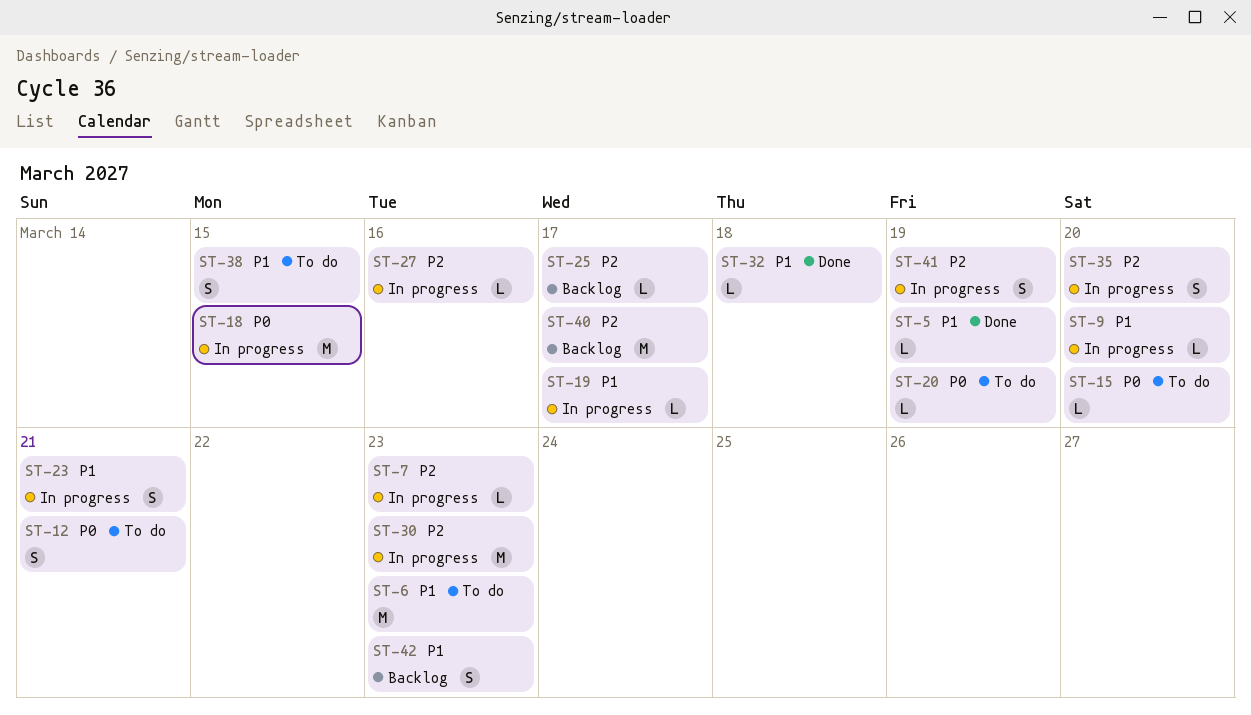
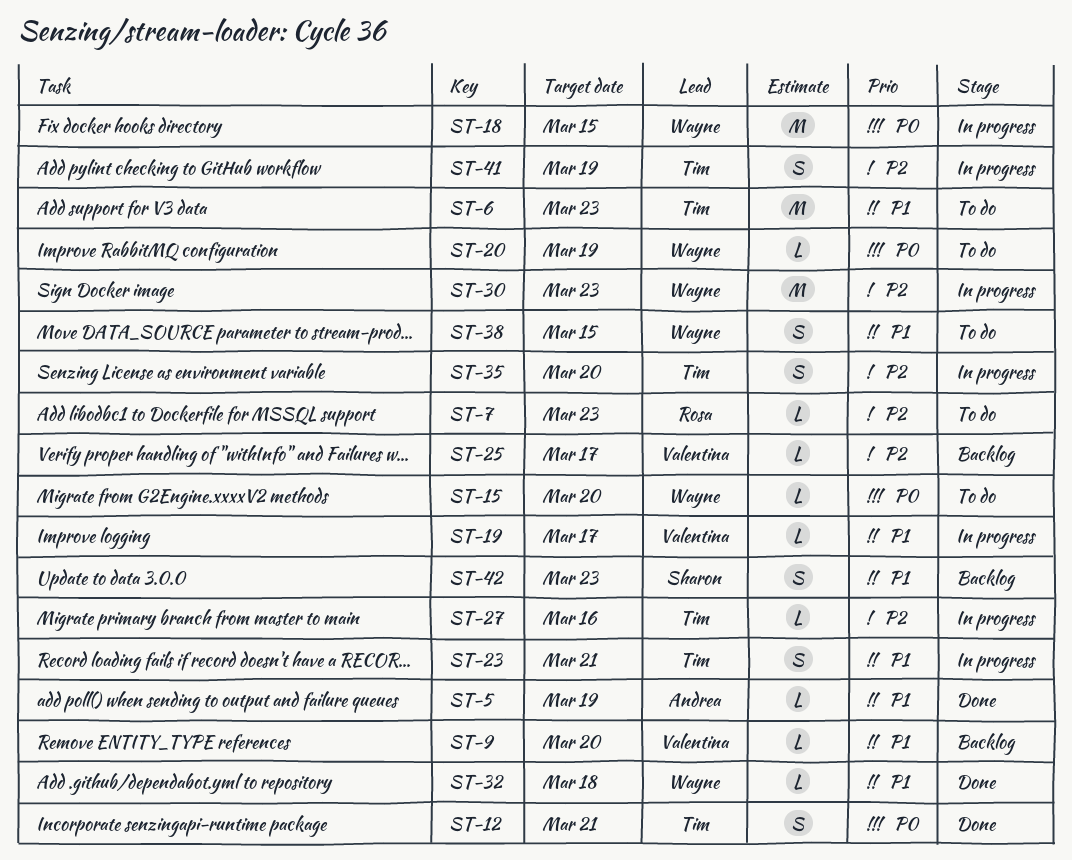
ST-7, status: In progress -> To do
ST-9, status: In progress -> Backlog
ST-12, status: To do -> Done
ST-40: present -> none

